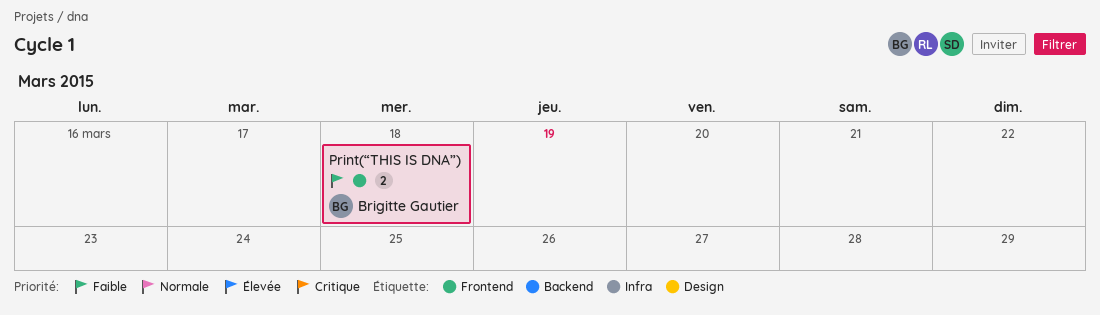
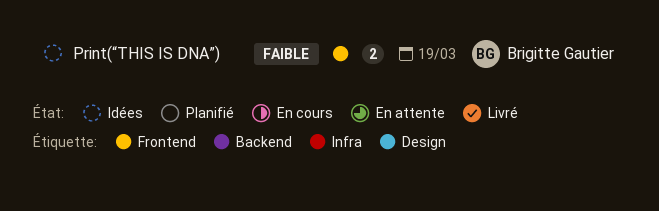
Print(“THIS IS DNA”), due: Mar 18 -> Mar 19

